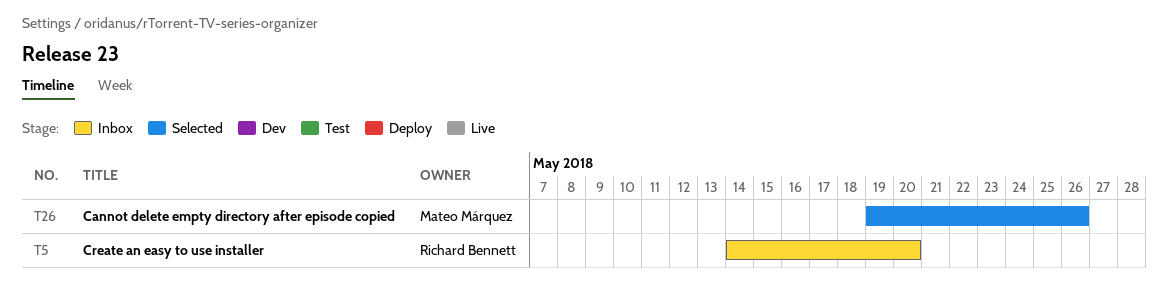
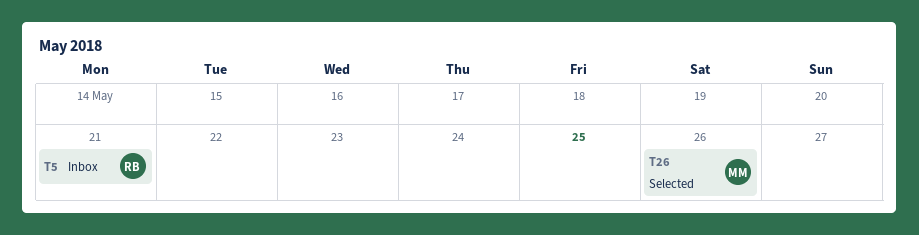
T5, due: May 20 -> May 21

